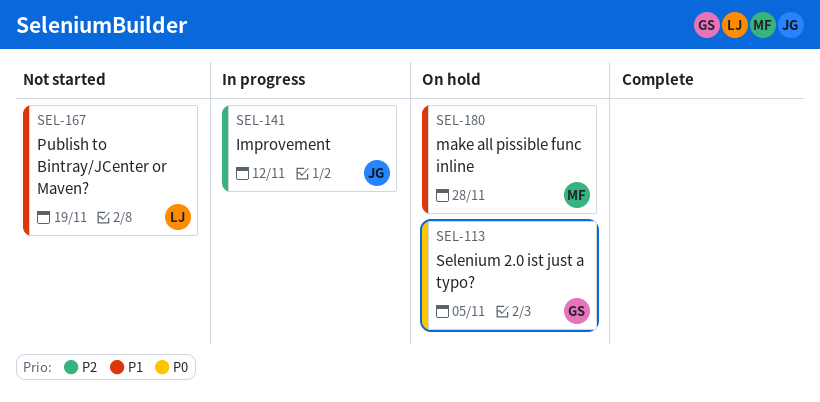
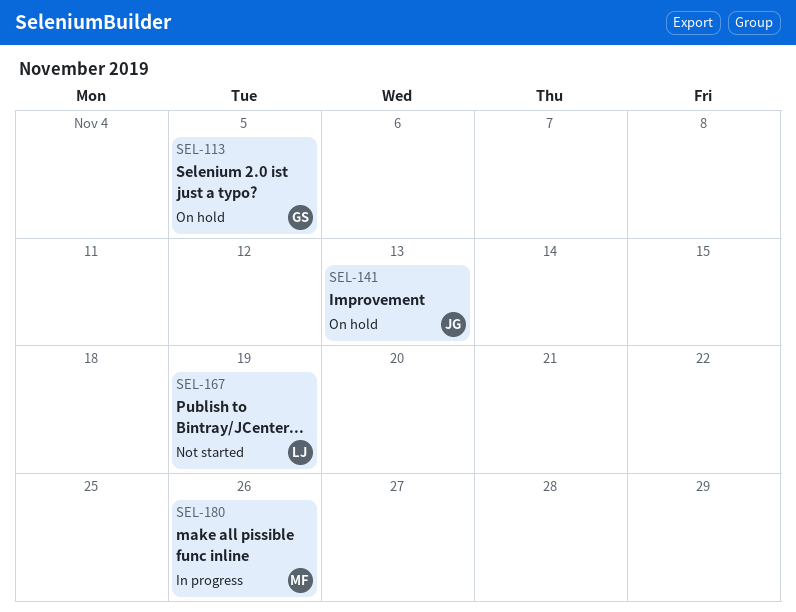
SEL-141, status: In progress -> On hold
SEL-141, due: Nov 12 -> Nov 13
SEL-180, status: On hold -> In progress
SEL-180, due: Nov 28 -> Nov 26

